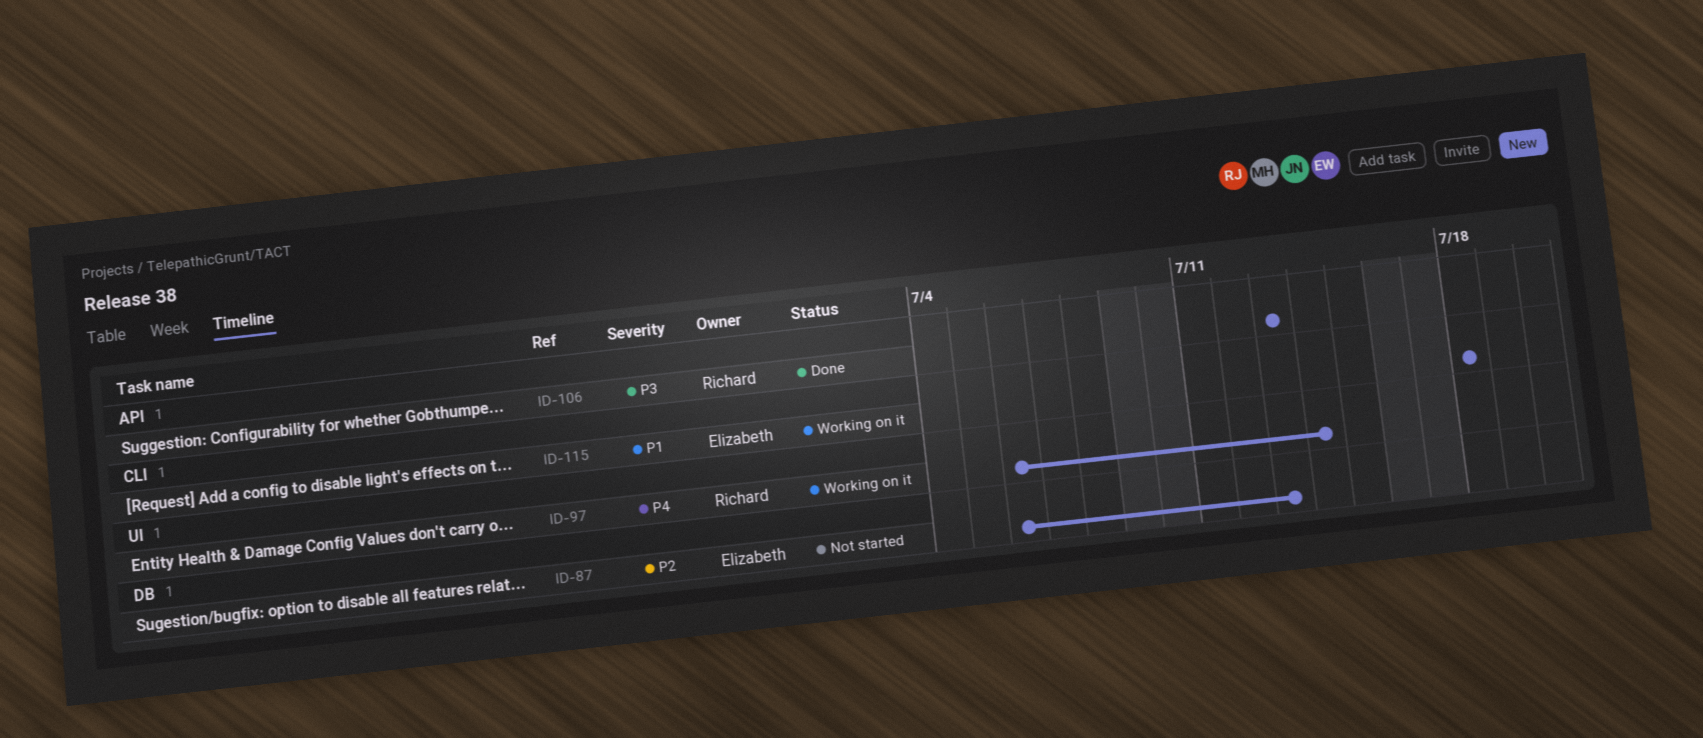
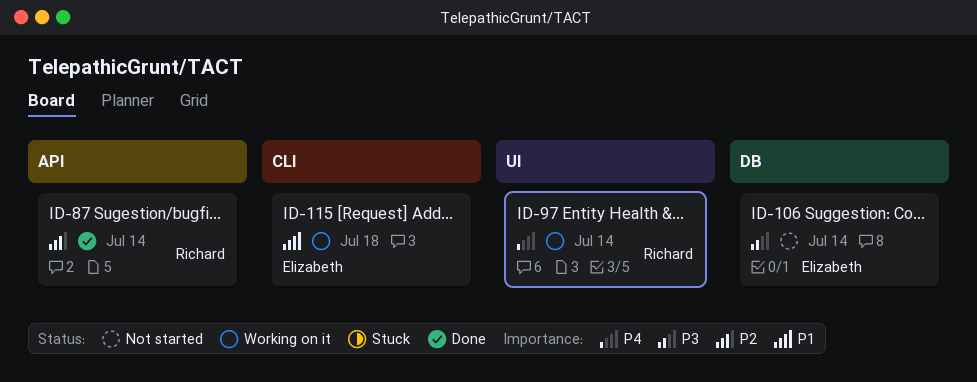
ID-87, status: Not started -> Done
ID-87, owner: Elizabeth -> Richard
ID-87, label: DB -> API
ID-87, due: Jul 13 -> Jul 14
ID-106, status: Done -> Not started
ID-106, owner: Richard -> Elizabeth
ID-106, label: API -> DB
ID-106, due: Jul 13 -> Jul 14

